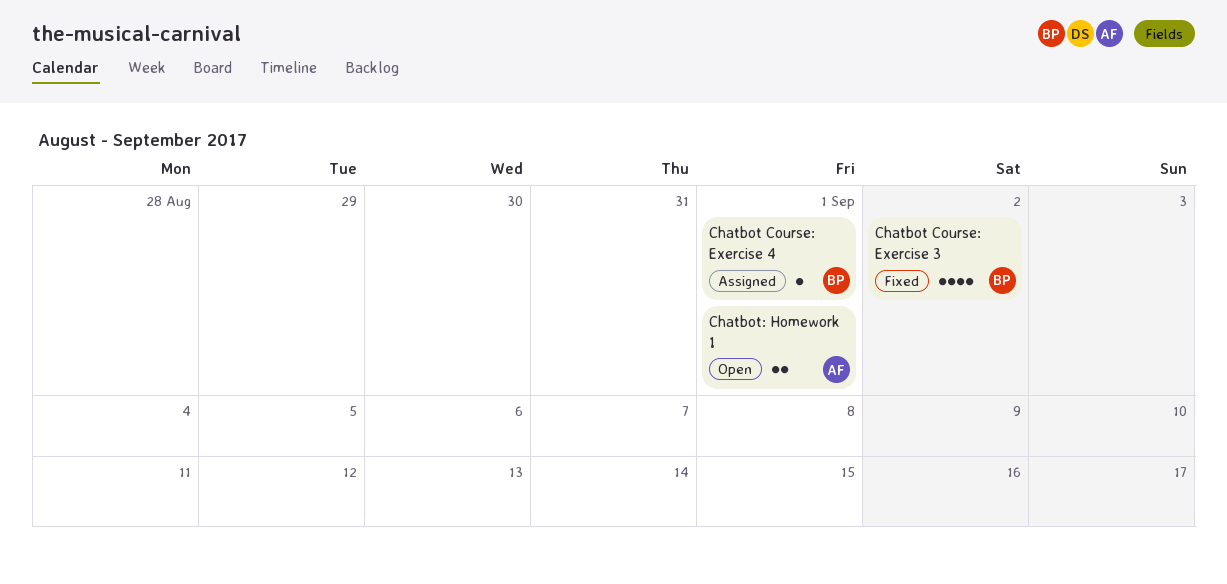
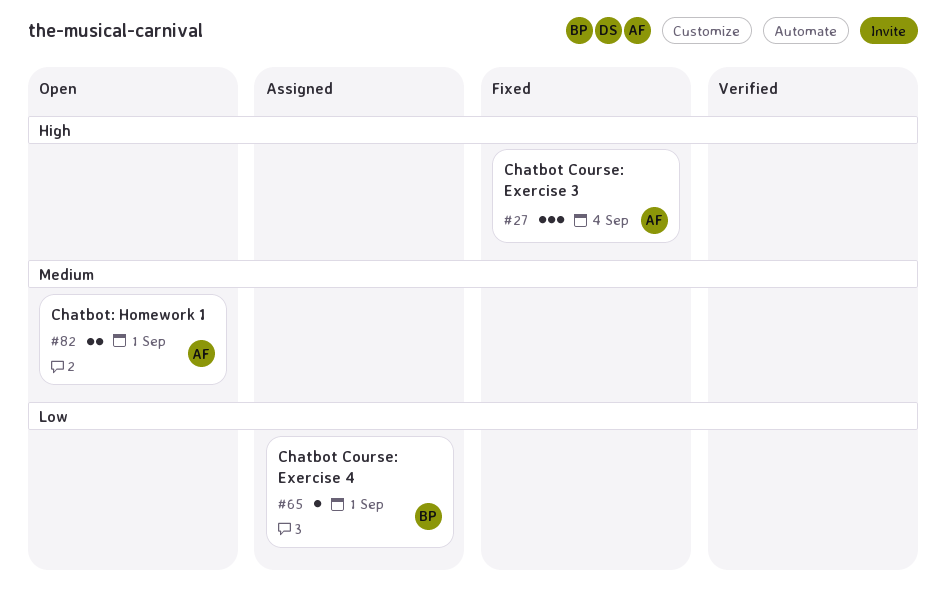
Chatbot Course: Exercise 3, owner: BP -> AF
Chatbot Course: Exercise 3, estimate: 4 -> 3
Chatbot Course: Exercise 3, due: Sep 2 -> Sep 4

